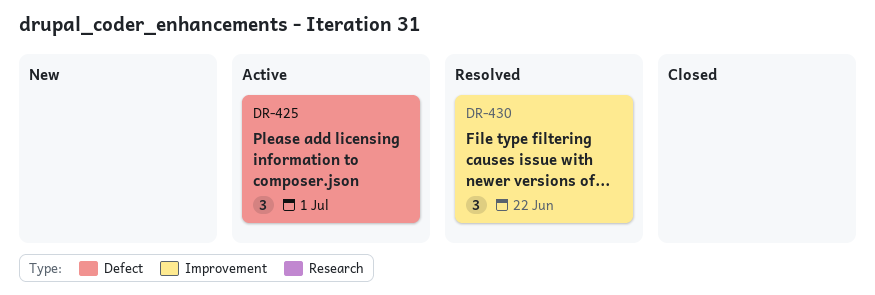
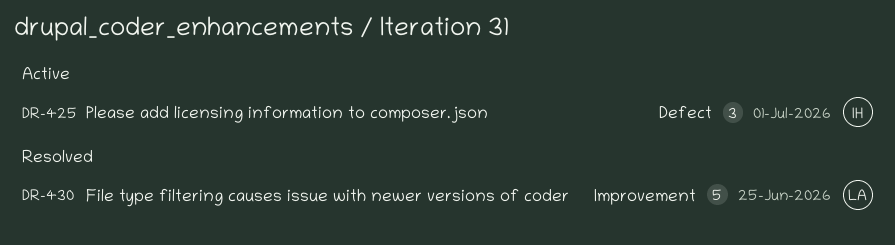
DR-430, estimate: 3 -> 5
DR-430, due: Jun 22 -> Jun 25

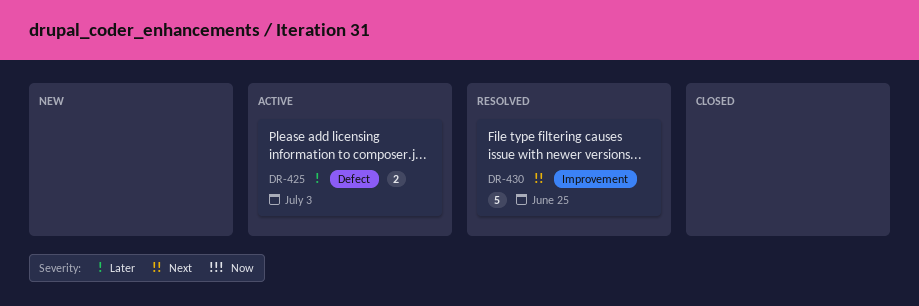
DR-425, estimate: 3 -> 2
DR-425, due: Jul 1 -> Jul 3

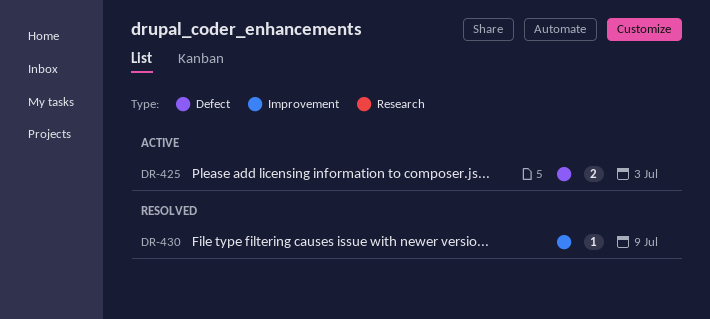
DR-430, estimate: 5 -> 1
DR-430, due: Jun 25 -> Jul 9

